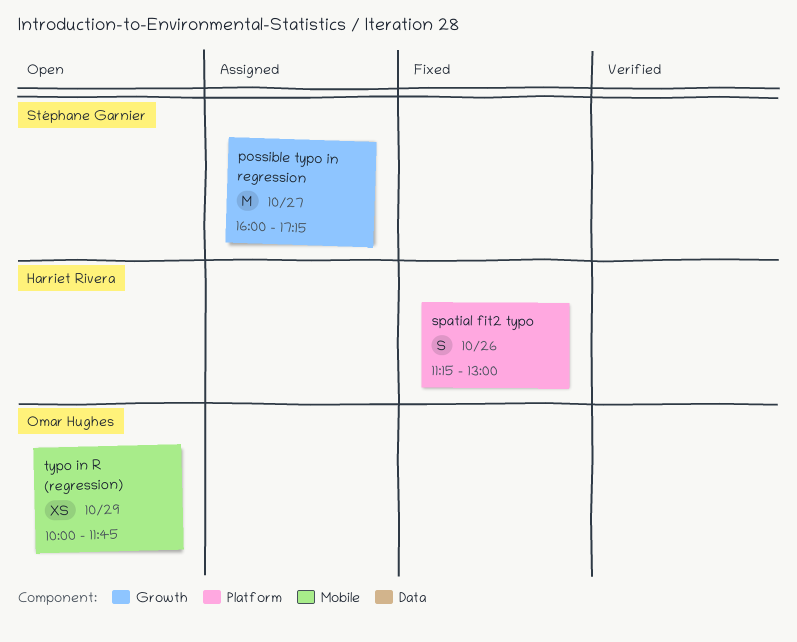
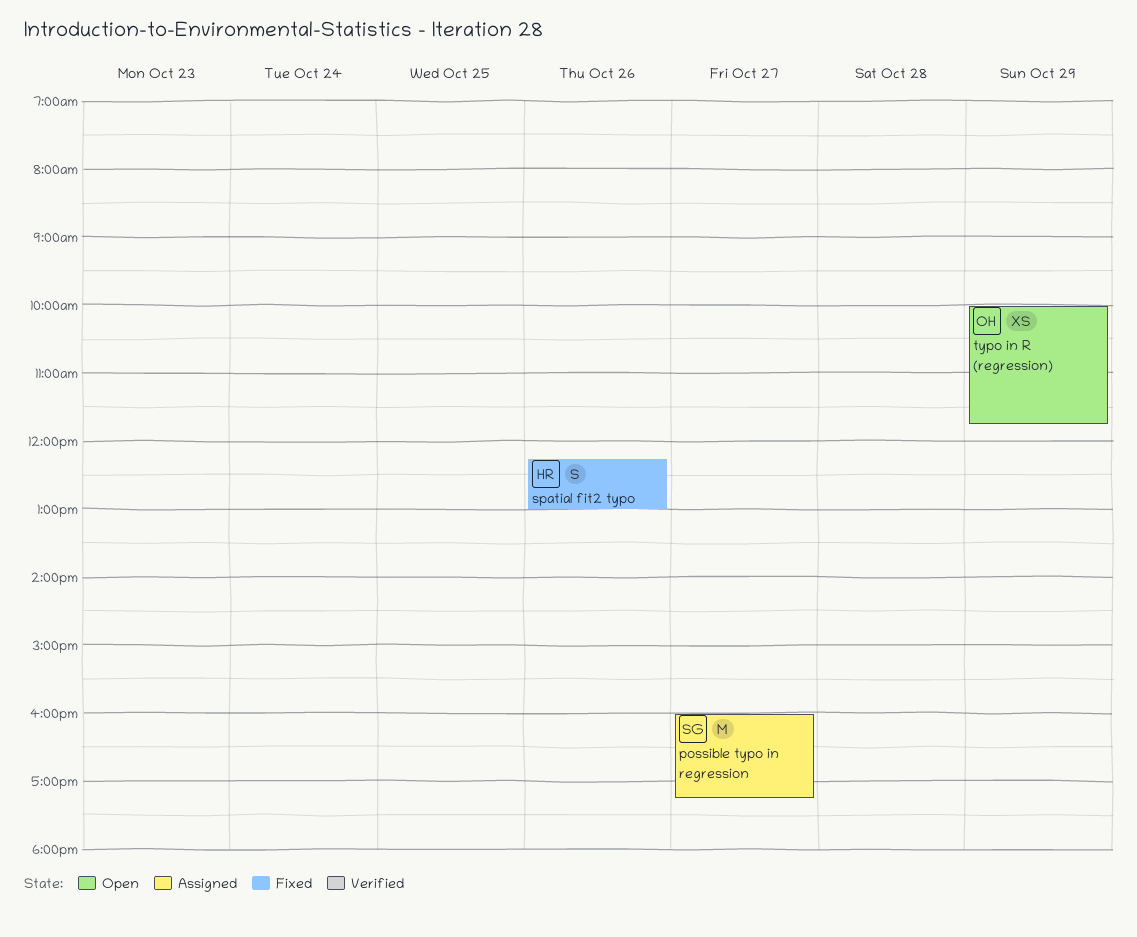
spatial fit2 typo, begins: 11:15 -> 12:15

